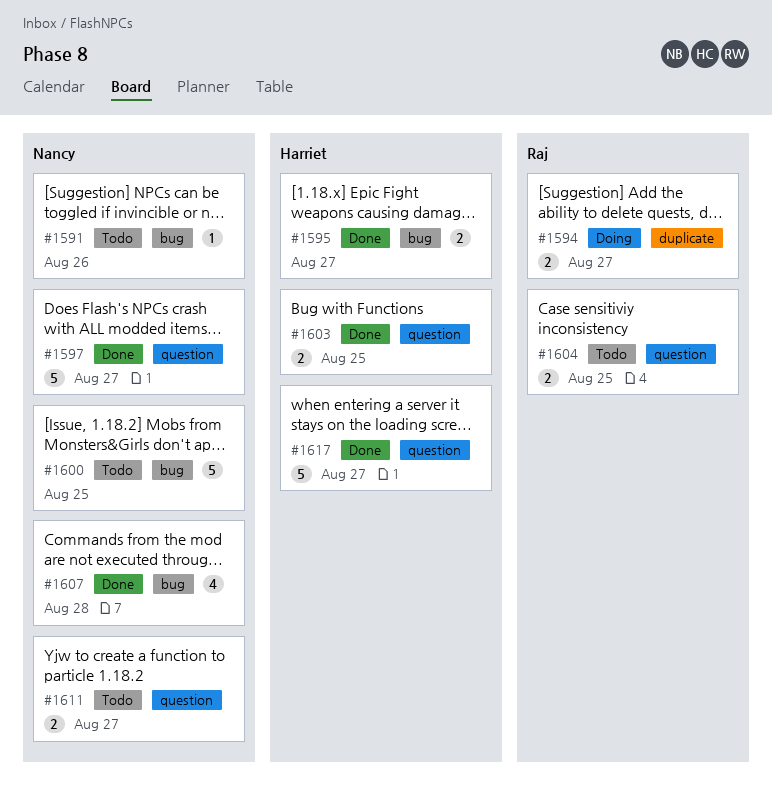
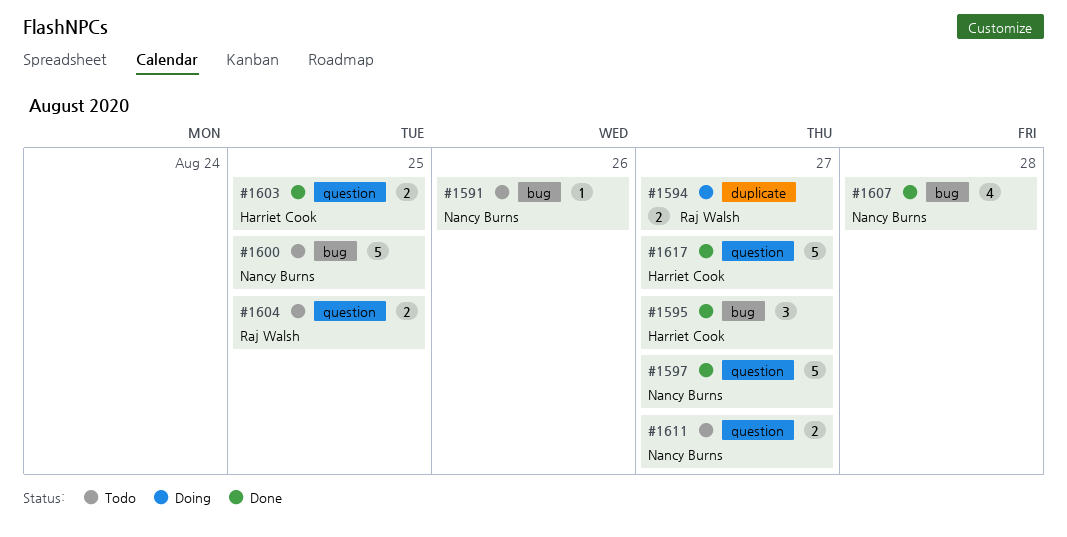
#1595, estimate: 2 -> 3

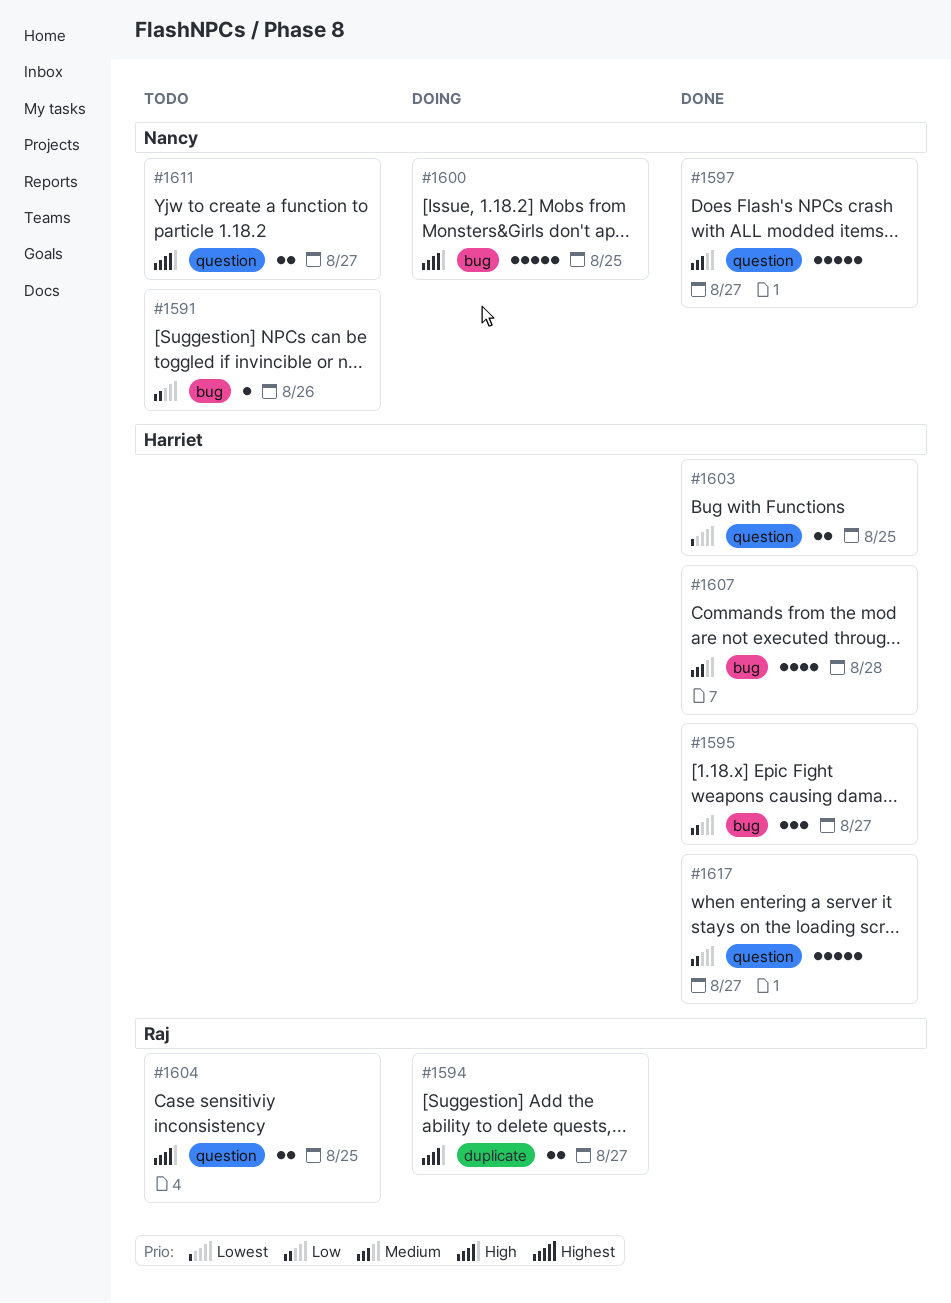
#1600, status: Todo -> Doing
#1607, owner: Nancy Burns -> Harriet Cook

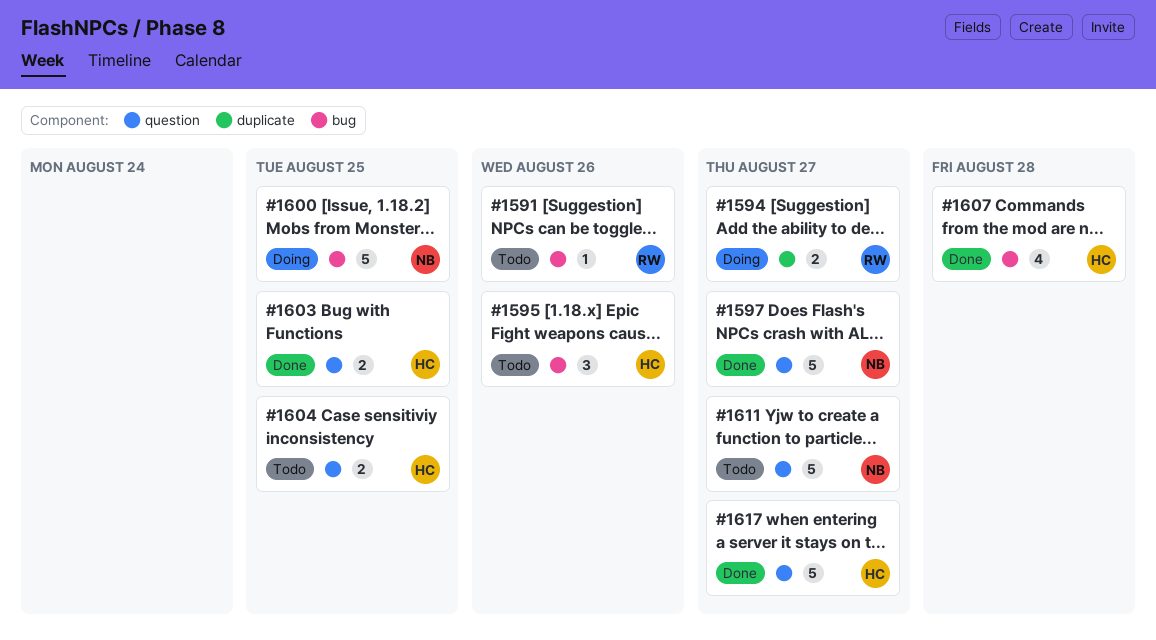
#1591, owner: Nancy -> Raj
#1595, status: Done -> Todo
#1595, due: Aug 27 -> Aug 26
#1604, owner: Raj -> Harriet
#1611, estimate: 2 -> 5

